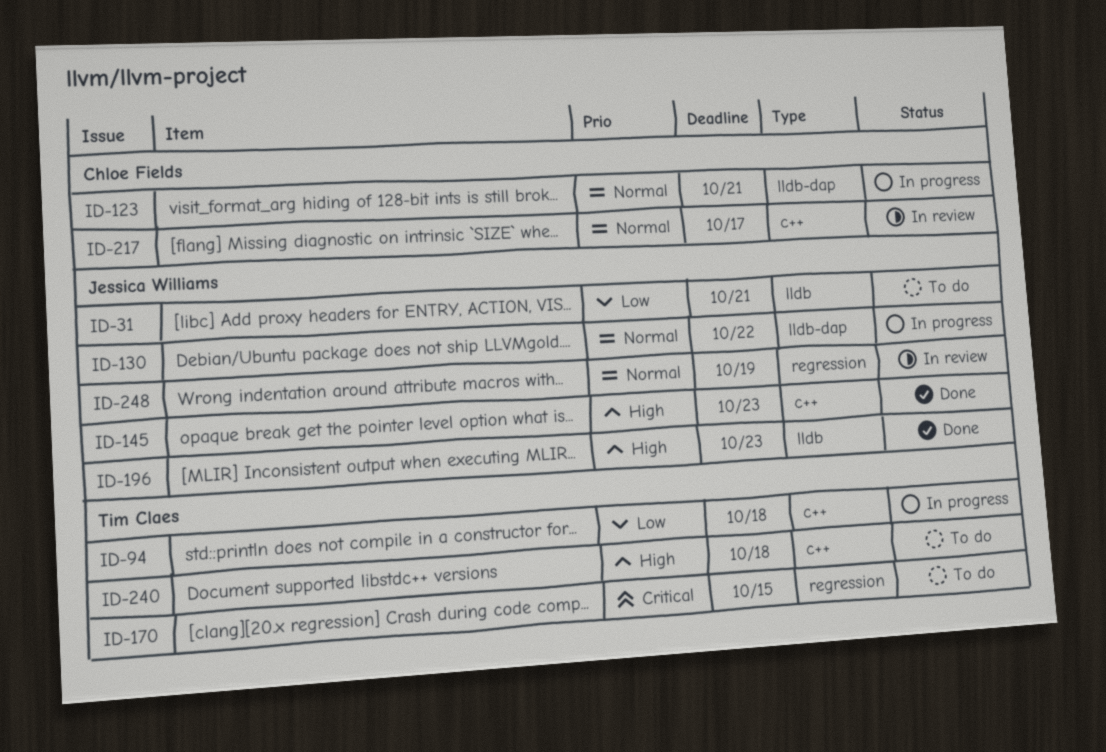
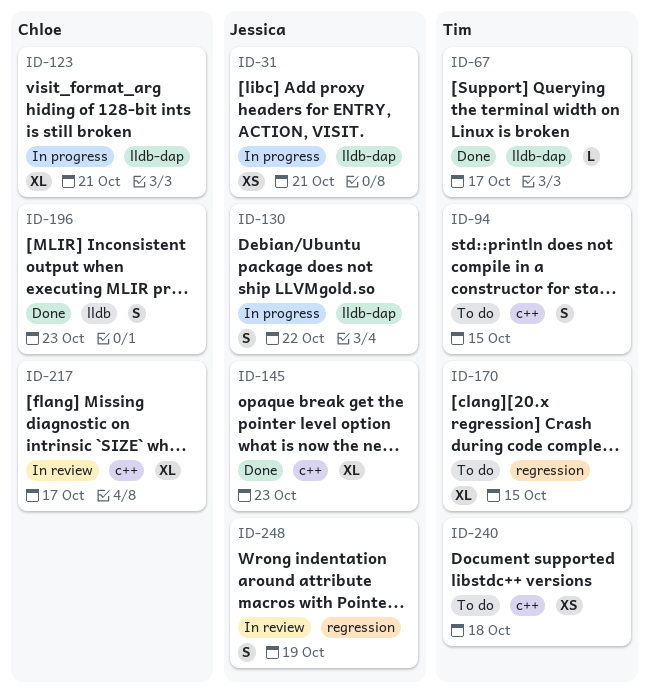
ID-31, status: To do -> In progress
ID-31, label: lldb -> lldb-dap
ID-67: none -> present
ID-94, status: In progress -> To do
ID-94, due: Oct 18 -> Oct 15
ID-196, owner: Jessica Williams -> Chloe Fields

